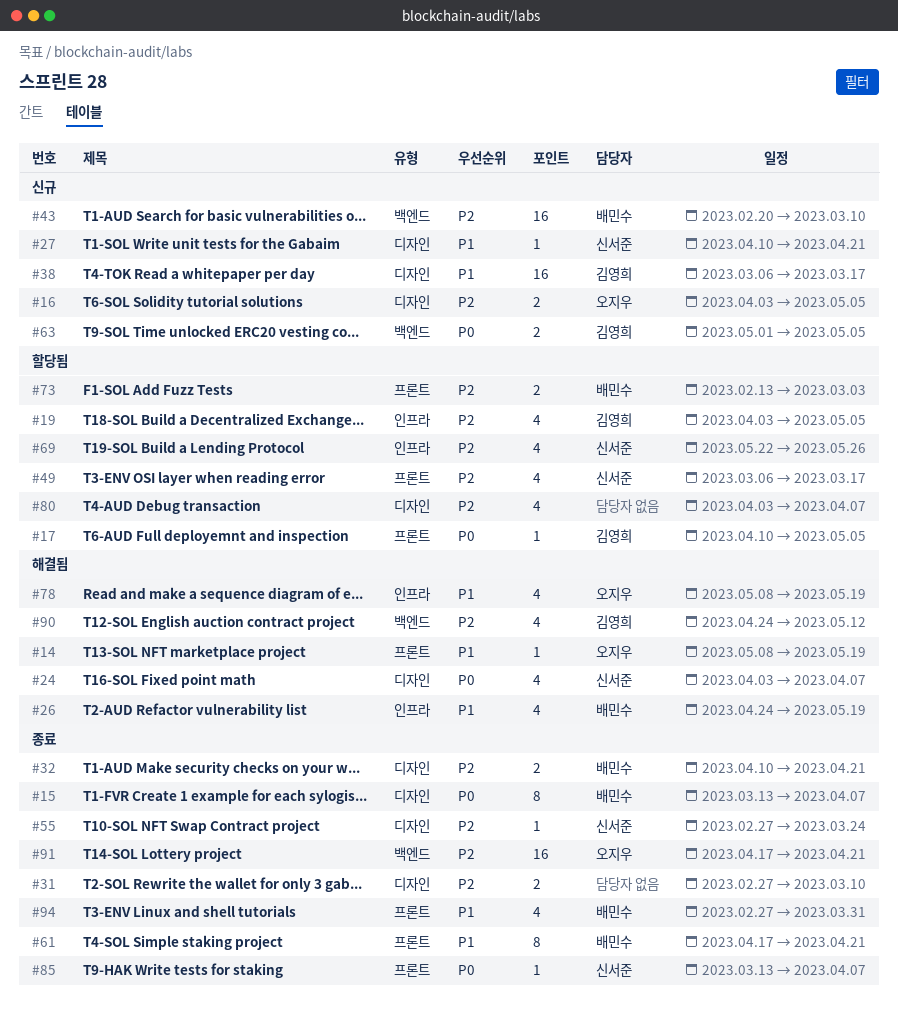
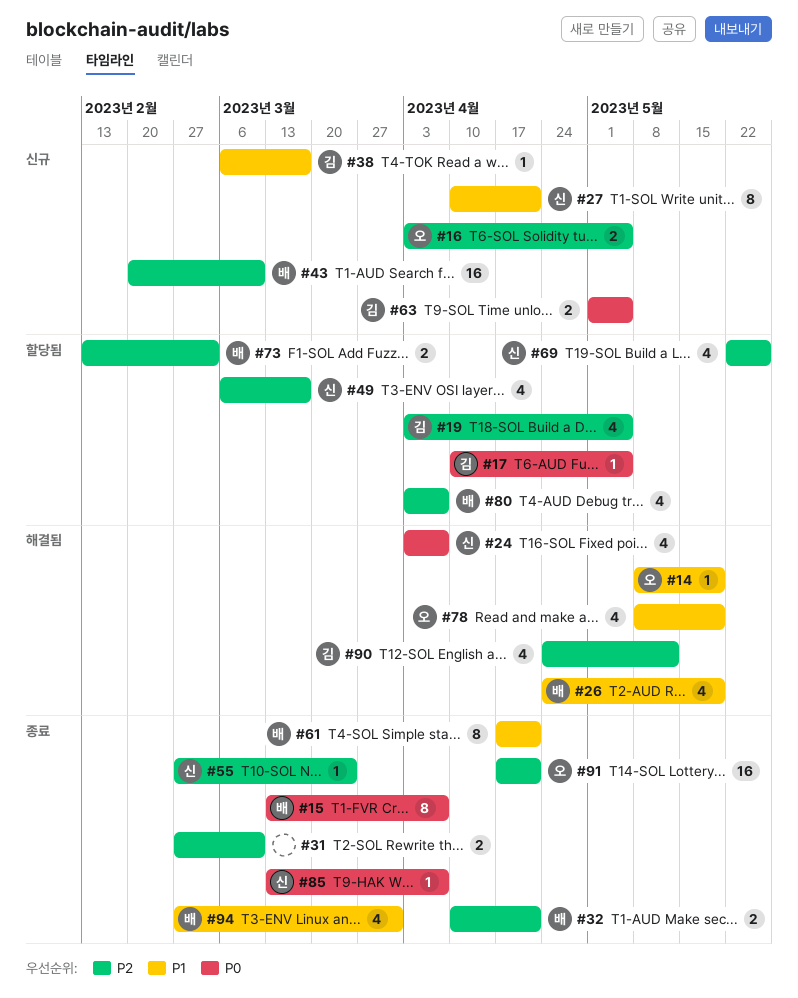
#27, estimate: 1 -> 8
#38, estimate: 16 -> 1
#80, owner: none -> 배민수

